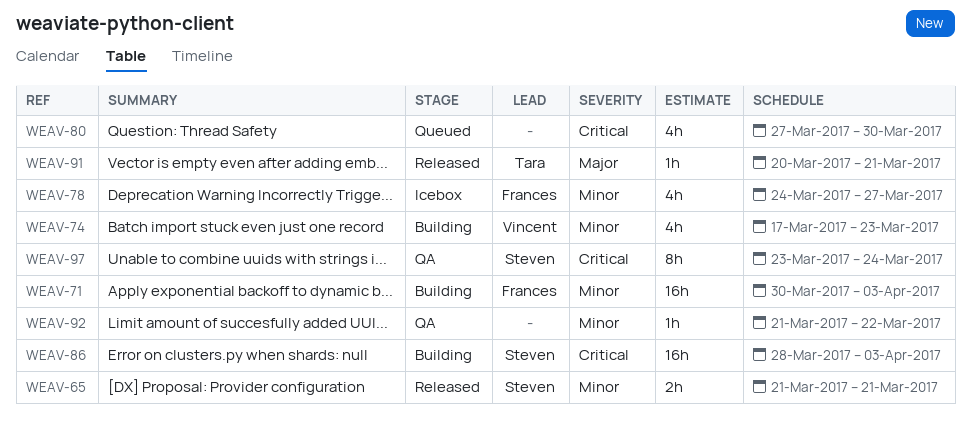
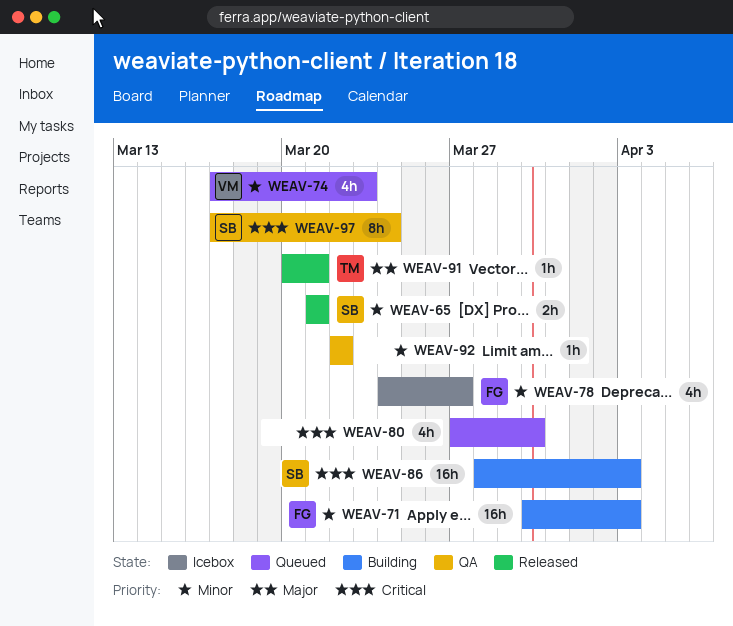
WEAV-74, status: Building -> Queued
WEAV-92, start: Mar 21 -> Mar 22
WEAV-97, start: Mar 23 -> Mar 17

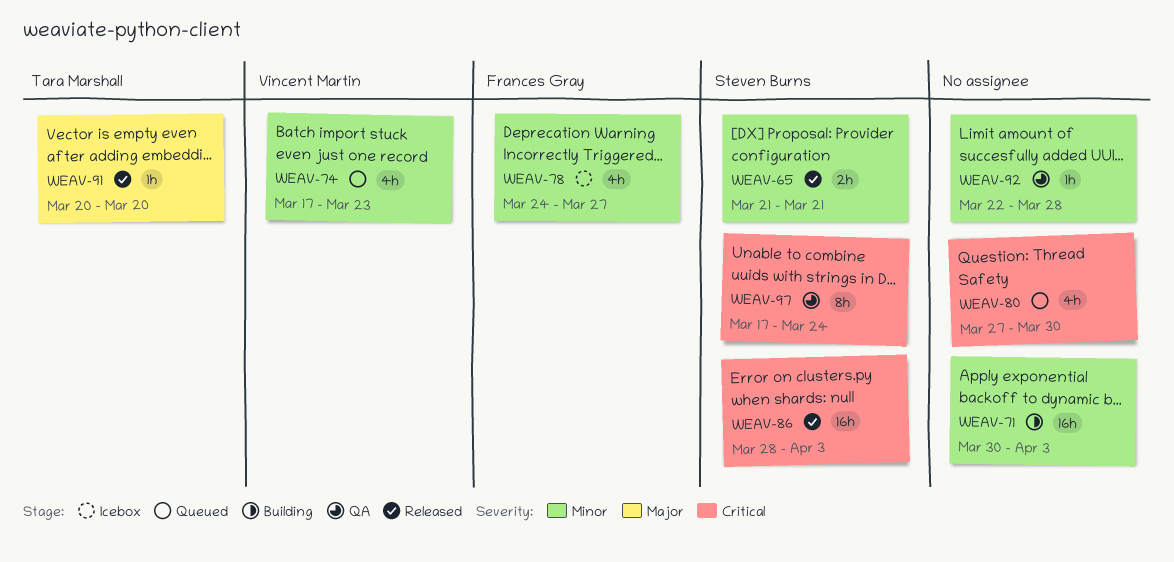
WEAV-71, owner: Frances Gray -> none
WEAV-86, status: Building -> Released
WEAV-91, due: Mar 21 -> Mar 20
WEAV-92, due: Mar 22 -> Mar 28

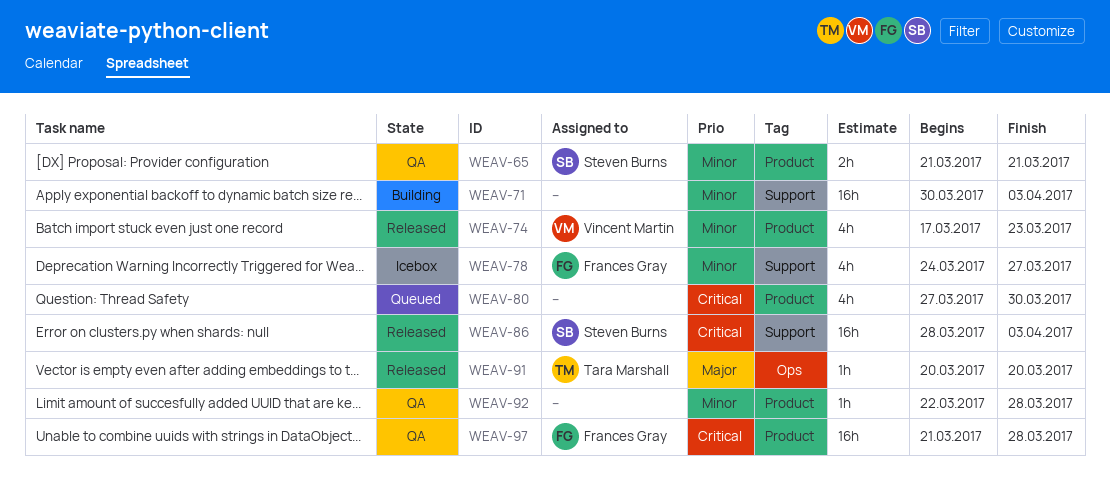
WEAV-65, status: Released -> QA
WEAV-74, status: Queued -> Released
WEAV-97, owner: Steven Burns -> Frances Gray
WEAV-97, estimate: 8h -> 16h
WEAV-97, start: Mar 17 -> Mar 21
WEAV-97, due: Mar 24 -> Mar 28

